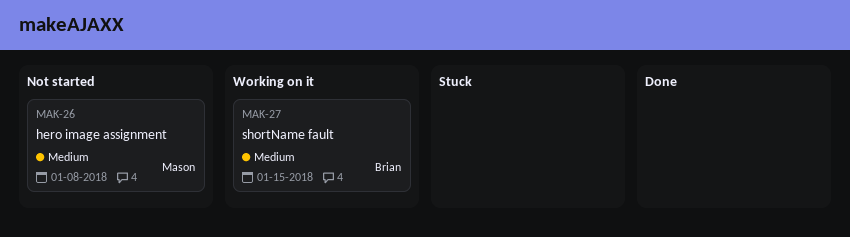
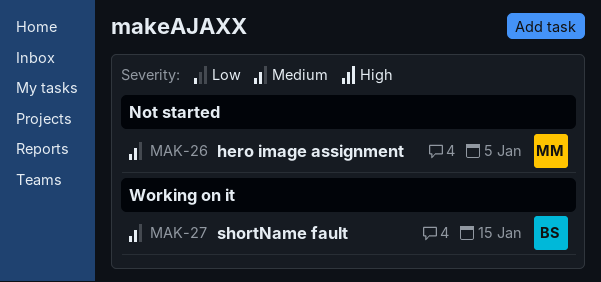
MAK-26, due: Jan 8 -> Jan 5

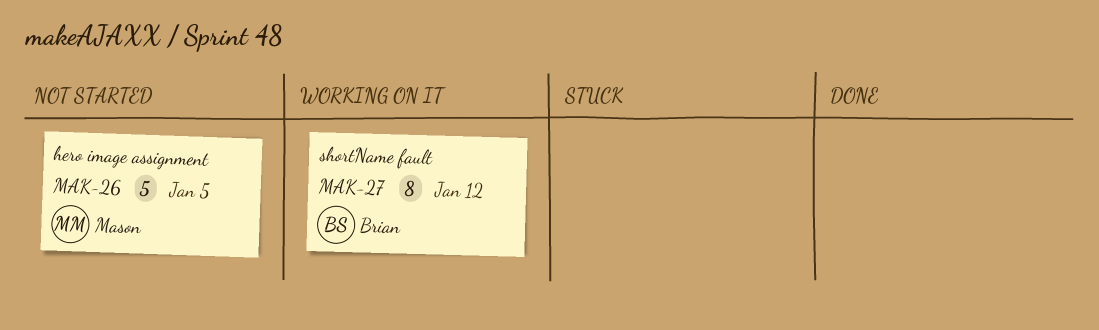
MAK-27, due: Jan 15 -> Jan 12

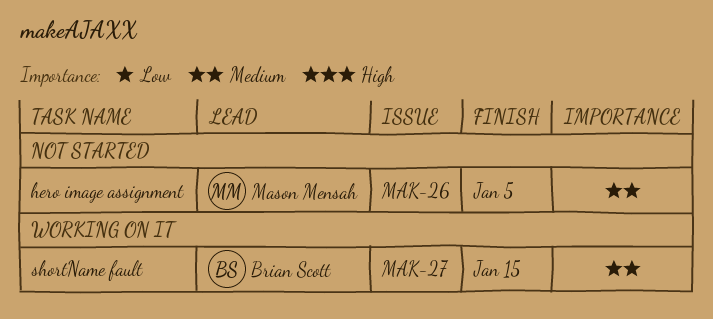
MAK-27, due: Jan 12 -> Jan 15

